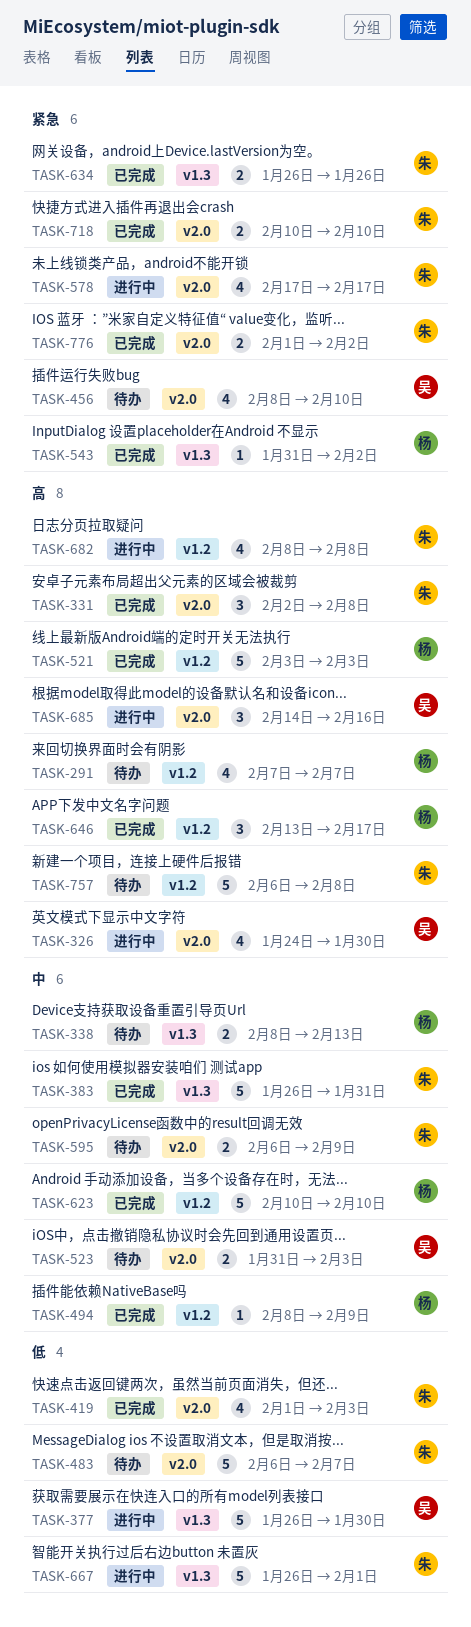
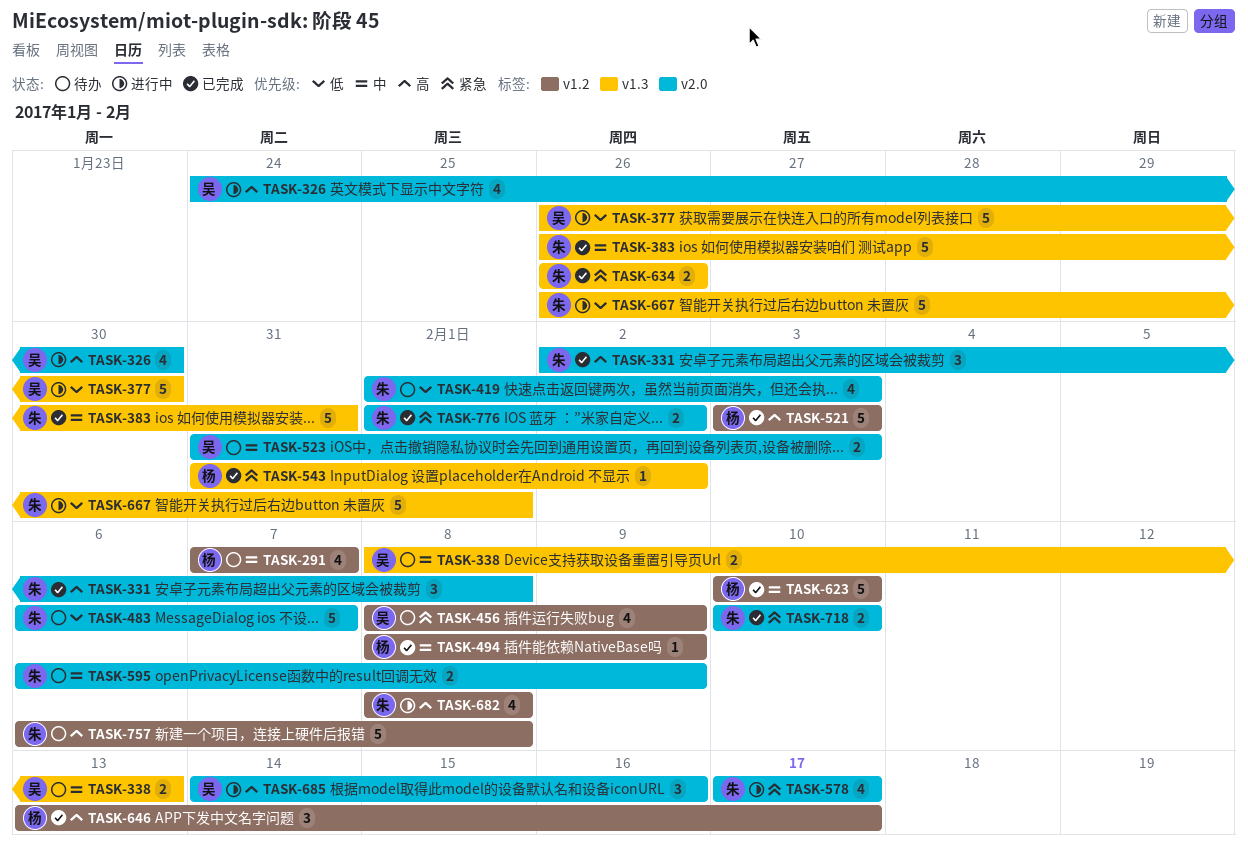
TASK-291, priority: 高 -> 中
TASK-338, owner: 杨 -> 吴
TASK-419, status: 已完成 -> 待办
TASK-456, label: v2.0 -> v1.2
TASK-456, due: Feb 10 -> Feb 9

